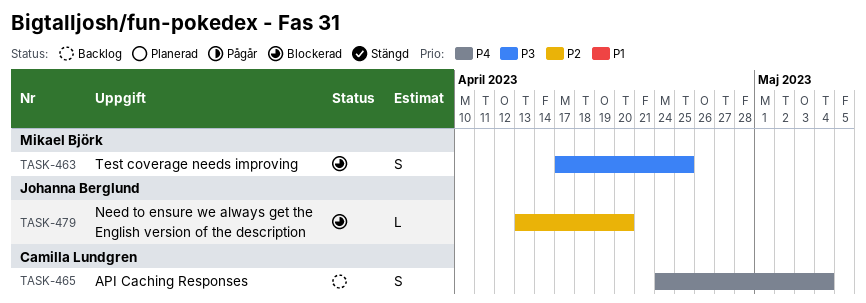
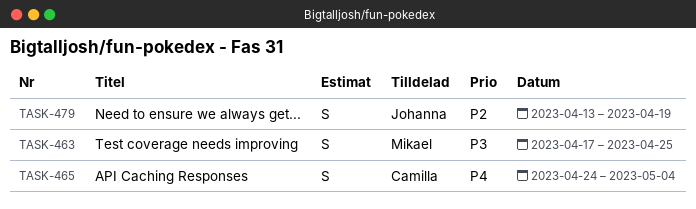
TASK-479, estimate: L -> S
TASK-479, due: Apr 20 -> Apr 19

